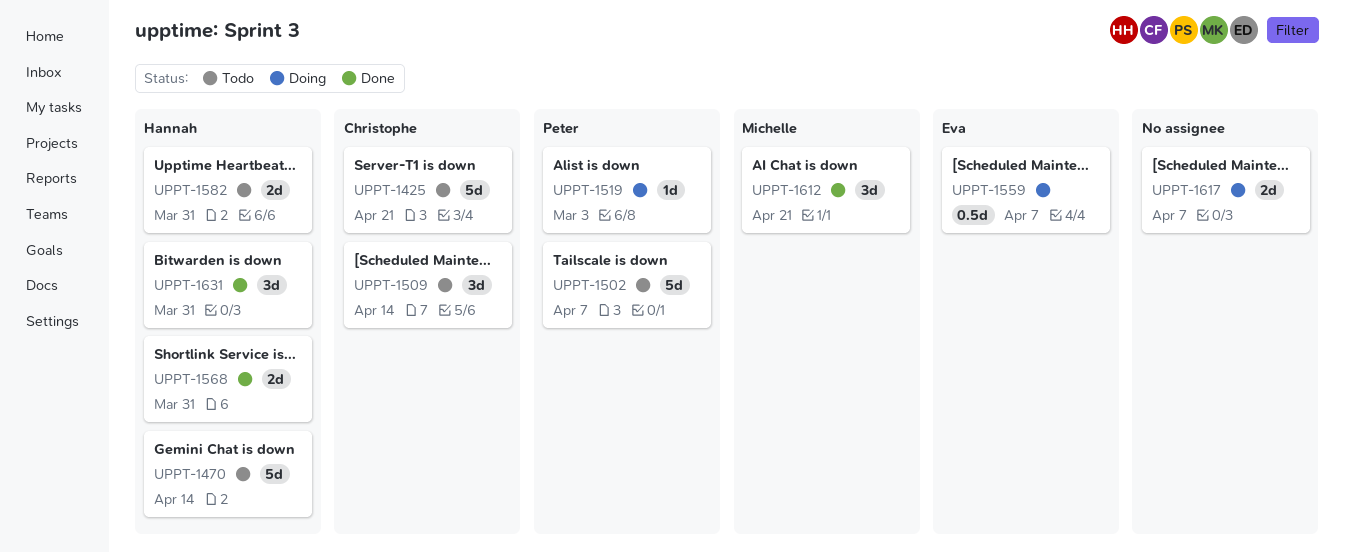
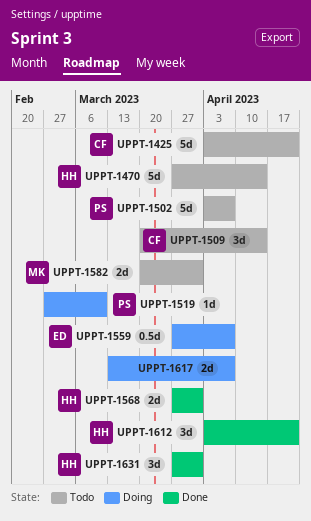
UPPT-1519, due: Mar 3 -> Mar 10
UPPT-1582, owner: Hannah -> Michelle
UPPT-1612, owner: Michelle -> Hannah

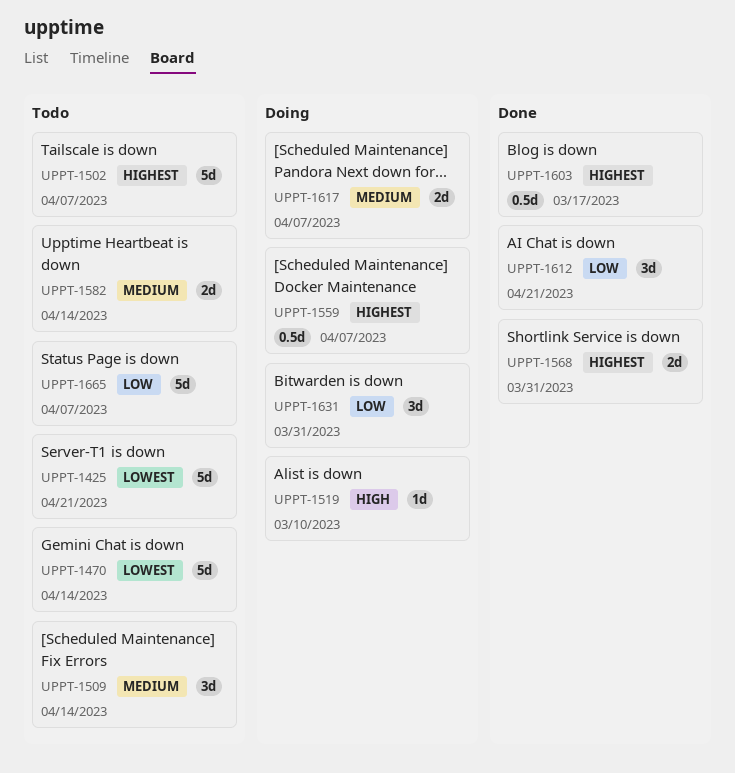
UPPT-1582, due: Mar 31 -> Apr 14
UPPT-1603: none -> present
UPPT-1631, status: Done -> Doing
UPPT-1665: none -> present

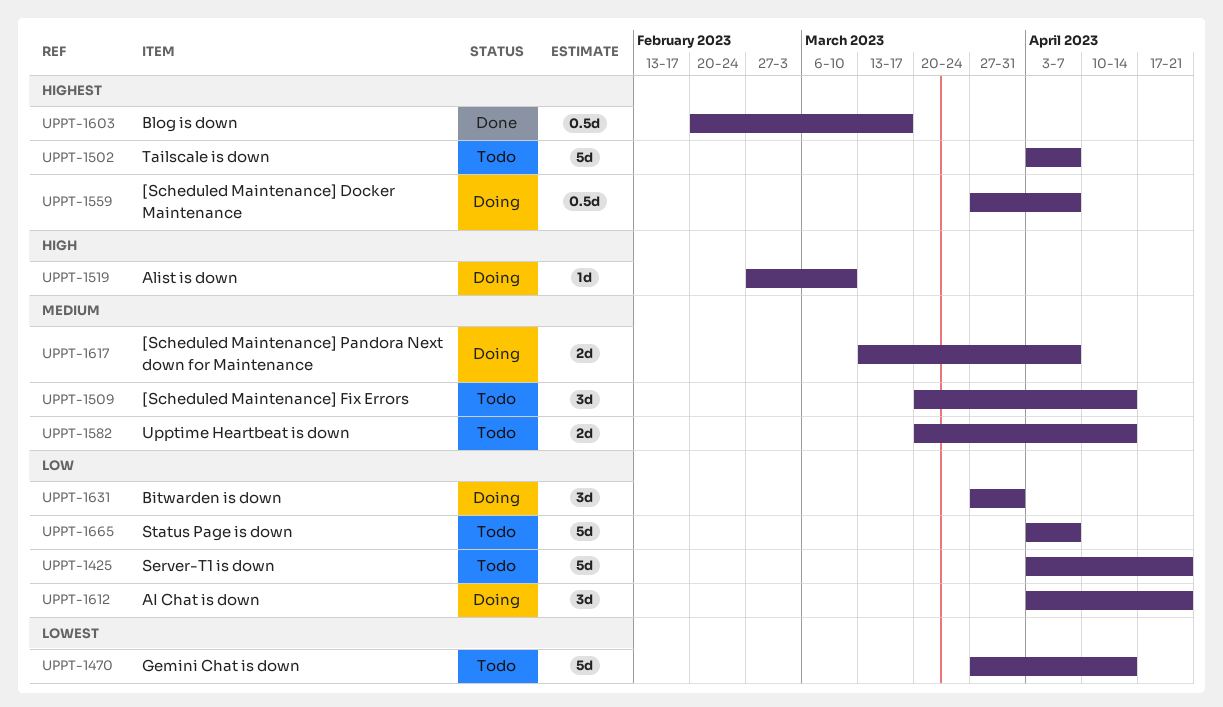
UPPT-1425, priority: Lowest -> Low
UPPT-1568: present -> none
UPPT-1612, status: Done -> Doing

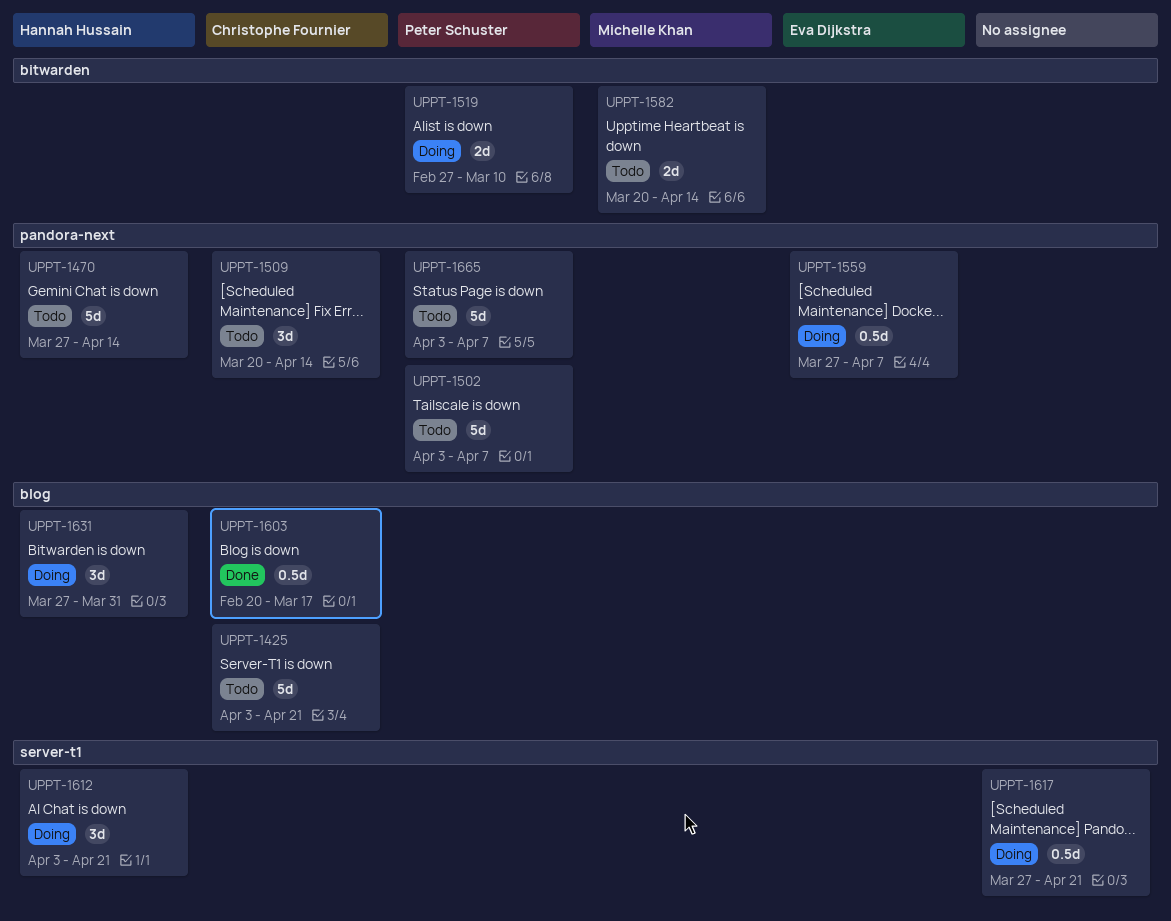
UPPT-1519, estimate: 1d -> 2d
UPPT-1617, estimate: 2d -> 0.5d
UPPT-1617, start: Mar 13 -> Mar 27
UPPT-1617, due: Apr 7 -> Apr 21

